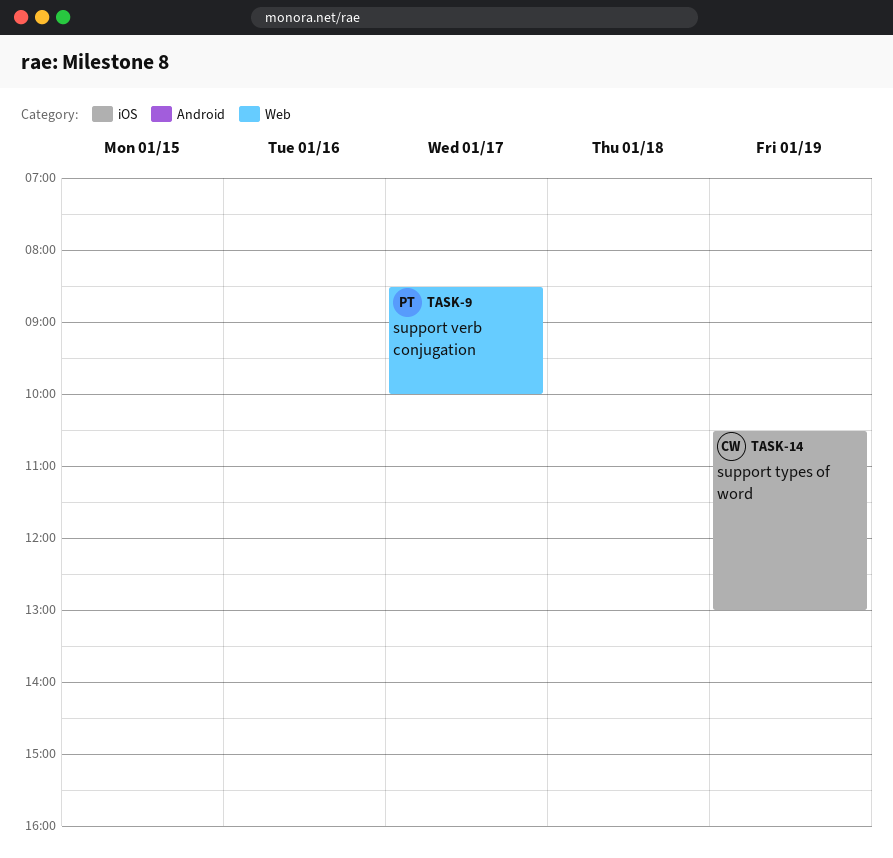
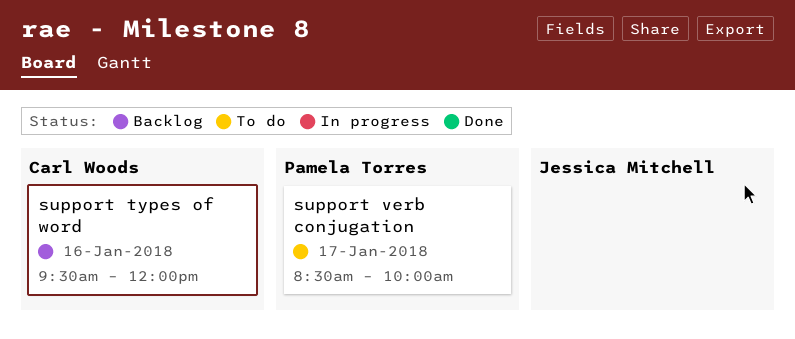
support types of word, day: Jan 19 -> Jan 16
support types of word, begins: 10:30 -> 09:30
support types of word, ends: 13:00 -> 12:00

